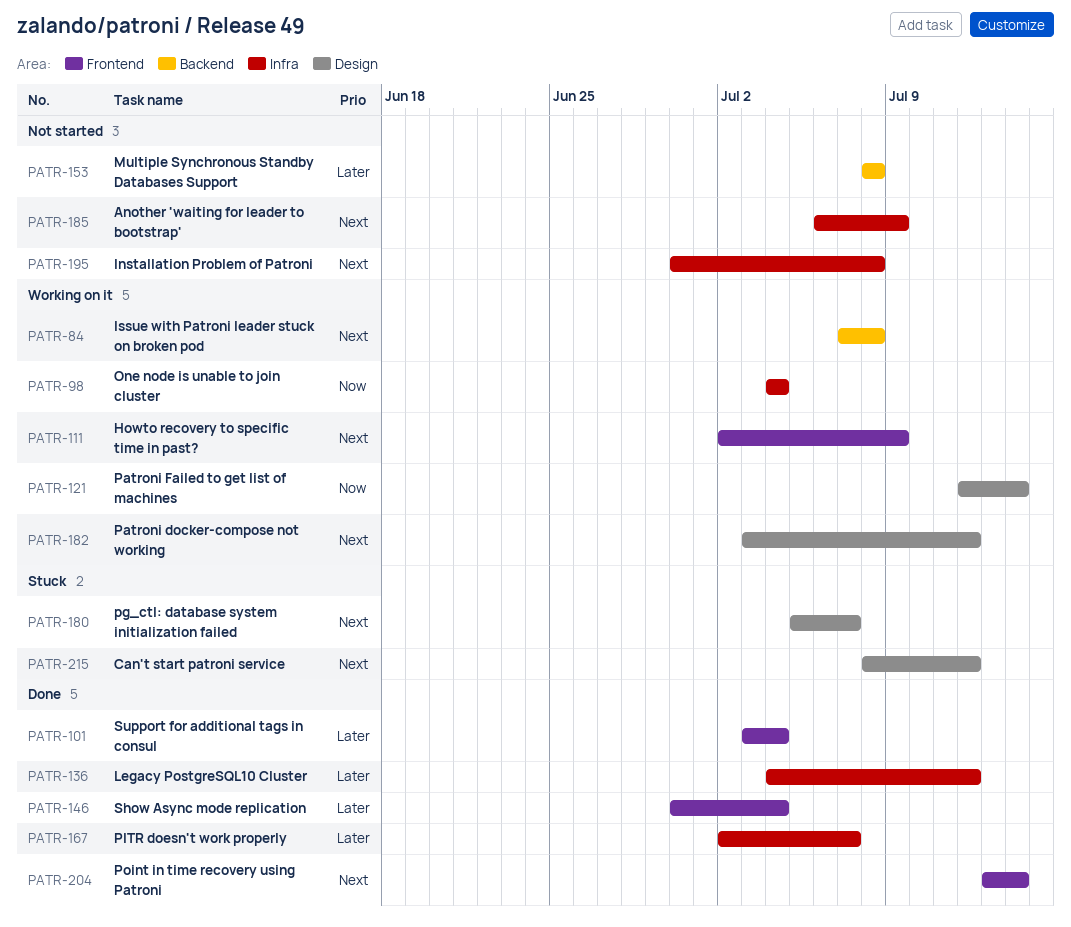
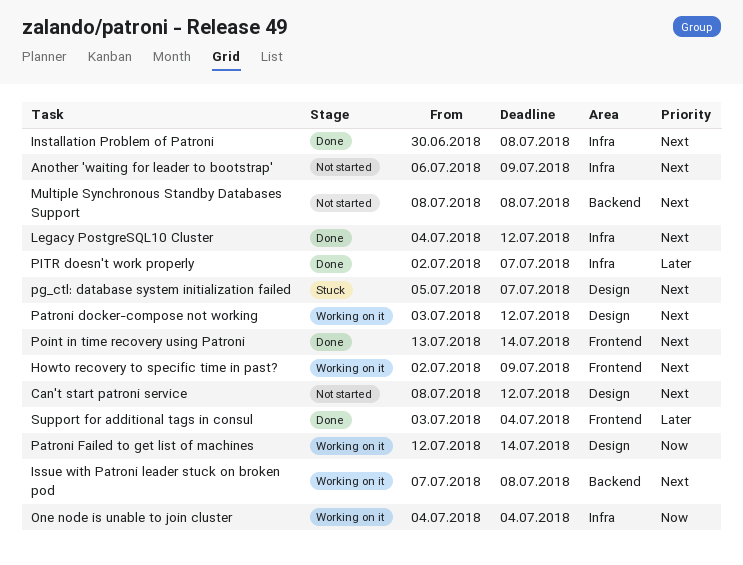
Can't start patroni service, status: Stuck -> Not started
Installation Problem of Patroni, status: Not started -> Done
Legacy PostgreSQL10 Cluster, priority: Later -> Next
Multiple Synchronous Standby Databases Support, priority: Later -> Next
Show Async mode replication: present -> none

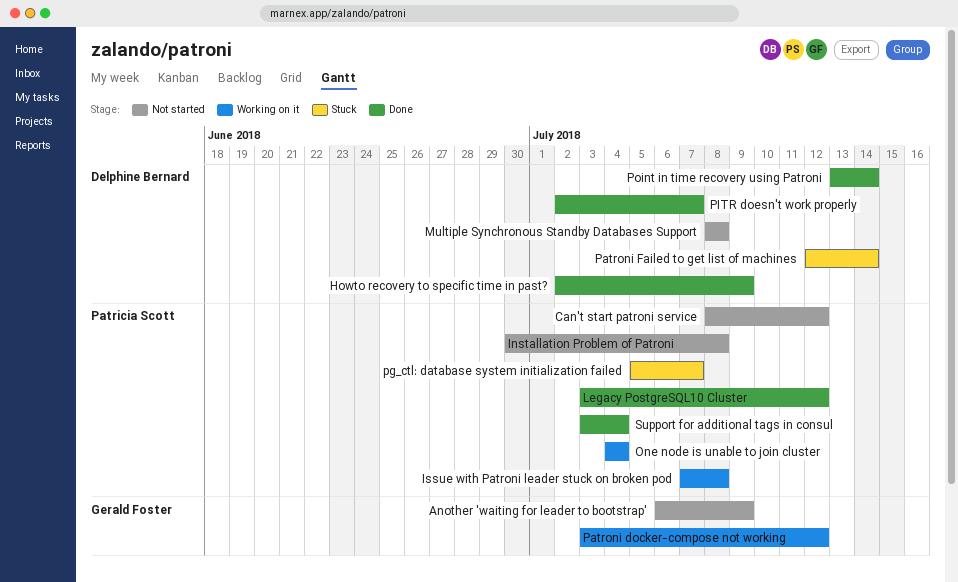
Howto recovery to specific time in past?, status: Working on it -> Done
Installation Problem of Patroni, status: Done -> Not started
Legacy PostgreSQL10 Cluster, start: Jul 4 -> Jul 3
Patroni Failed to get list of machines, status: Working on it -> Stuck

